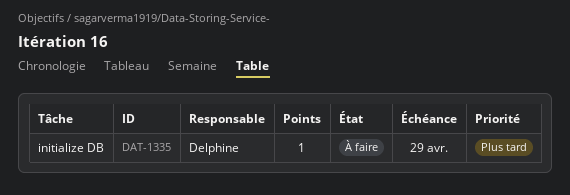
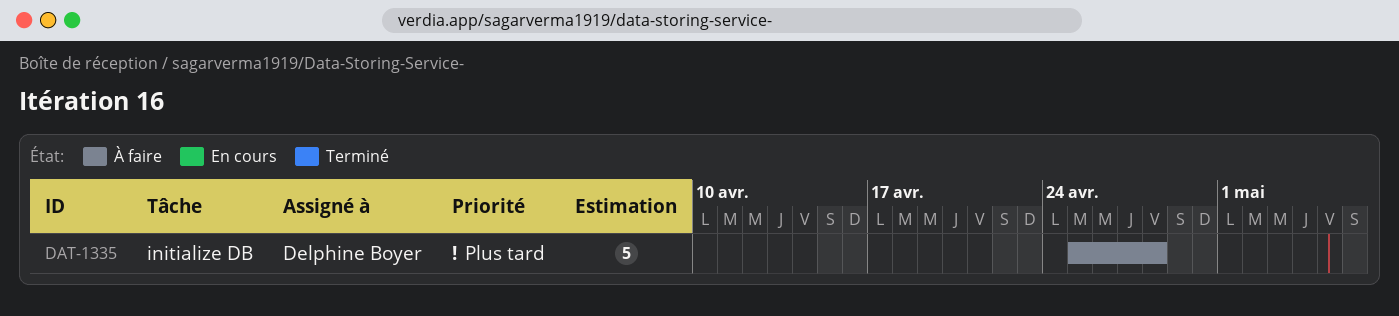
DAT-1335, estimate: 1 -> 5
DAT-1335, due: Apr 29 -> Apr 28

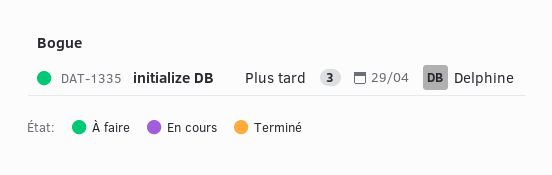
DAT-1335, estimate: 5 -> 3
DAT-1335, due: Apr 28 -> Apr 29

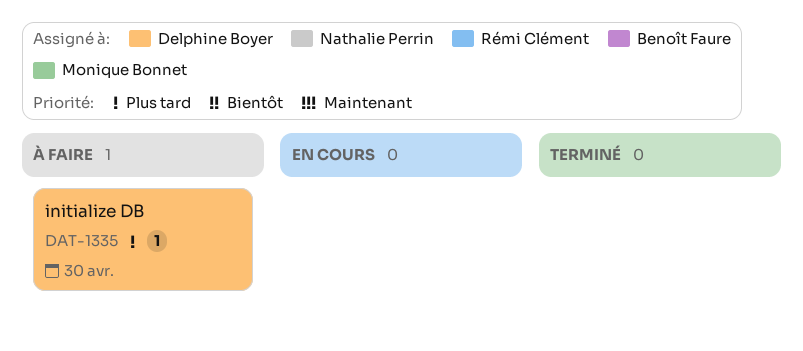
DAT-1335, estimate: 3 -> 1
DAT-1335, due: Apr 29 -> Apr 30

